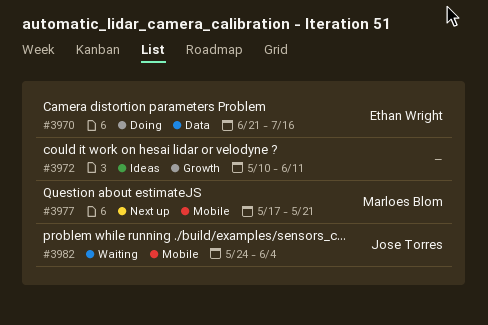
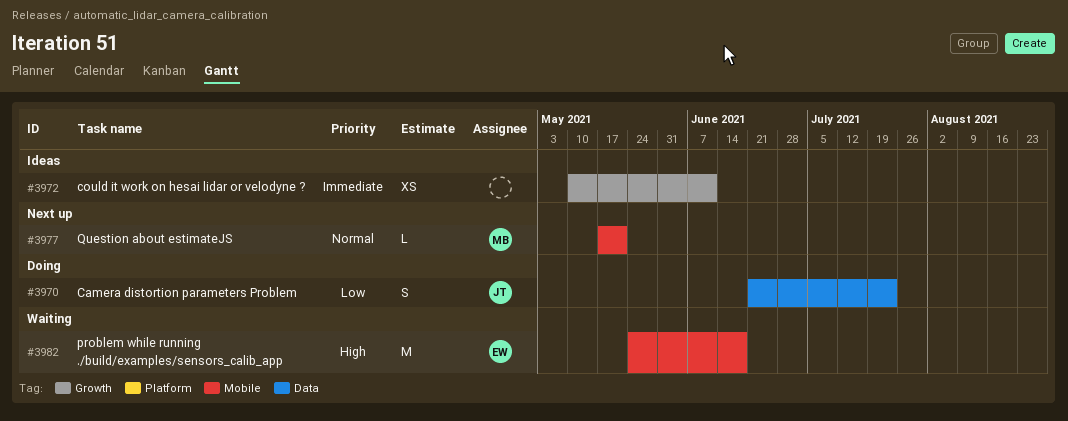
#3970, owner: Ethan Wright -> Jose Torres
#3970, due: Jul 16 -> Jul 23
#3982, owner: Jose Torres -> Ethan Wright
#3982, due: Jun 4 -> Jun 18

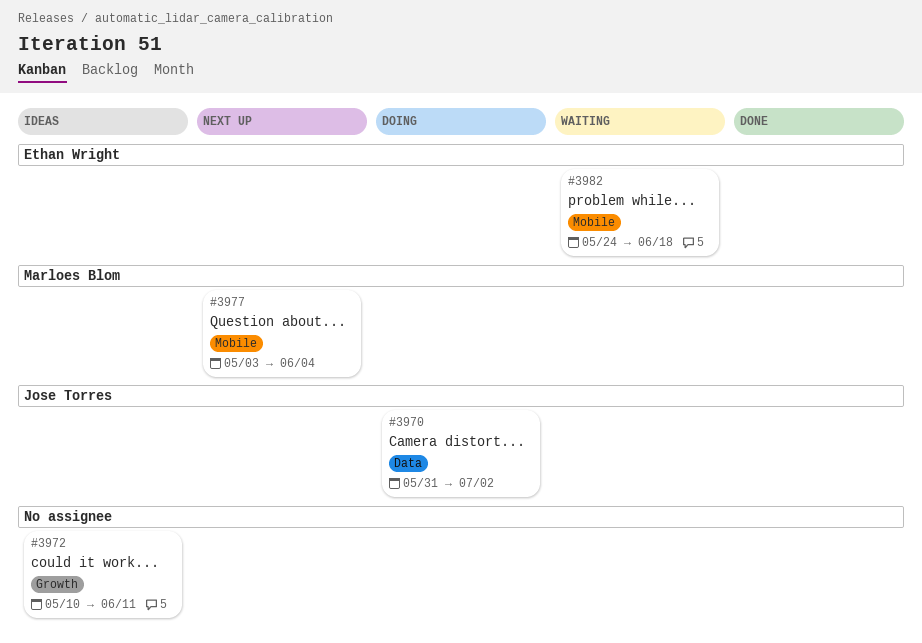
#3970, start: Jun 21 -> May 31
#3970, due: Jul 23 -> Jul 2
#3977, start: May 17 -> May 3
#3977, due: May 21 -> Jun 4

